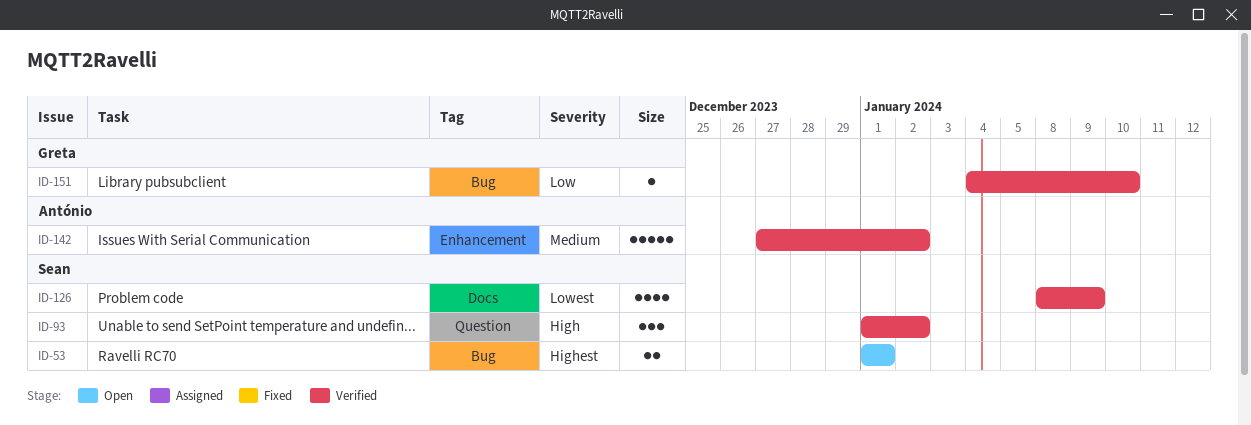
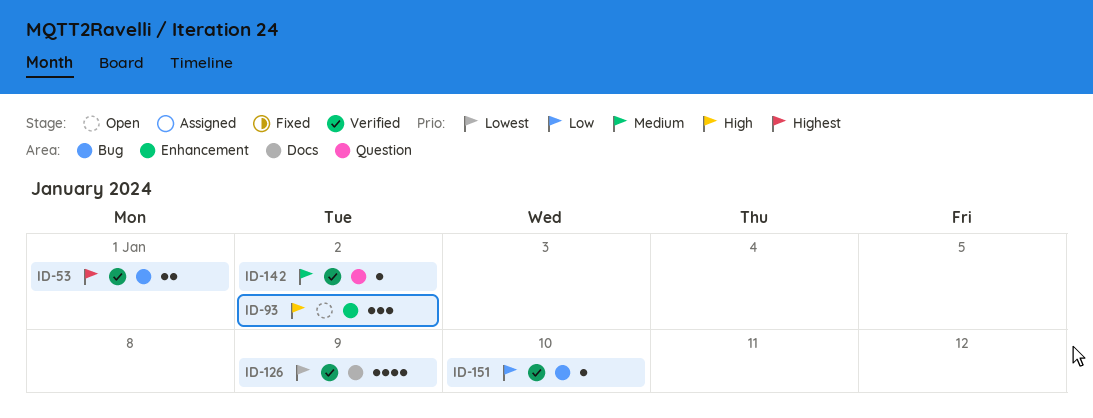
ID-53, status: Open -> Verified
ID-93, status: Verified -> Open
ID-93, label: Question -> Enhancement
ID-142, label: Enhancement -> Question
ID-142, estimate: 5 -> 1

